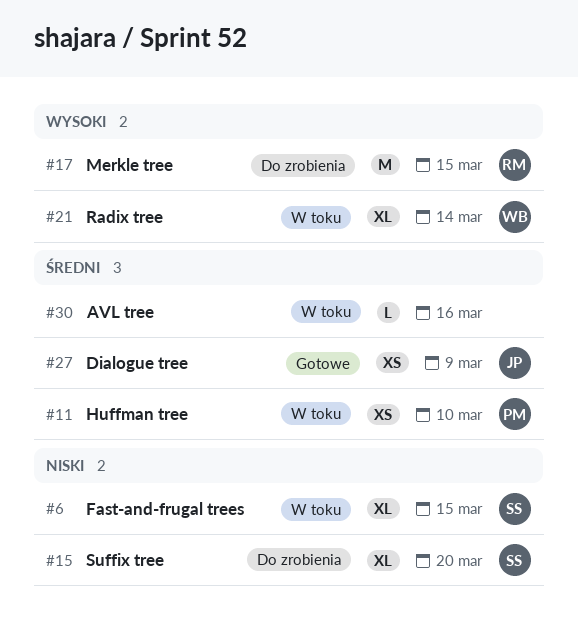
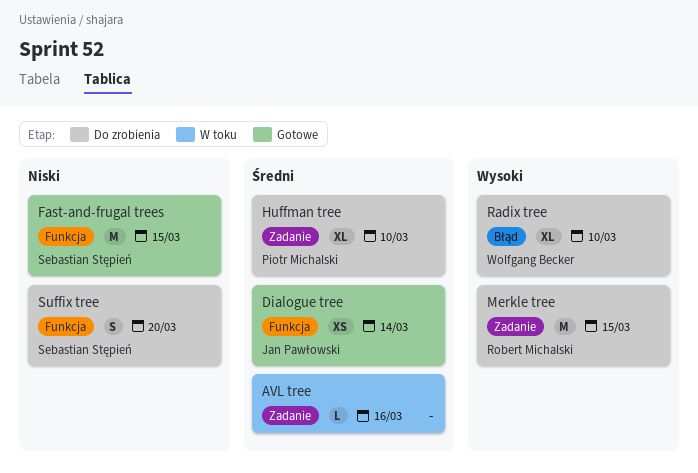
Dialogue tree, due: Mar 9 -> Mar 14
Fast-and-frugal trees, status: W toku -> Gotowe
Fast-and-frugal trees, estimate: XL -> M
Huffman tree, status: W toku -> Do zrobienia
Huffman tree, estimate: XS -> XL
Radix tree, status: W toku -> Do zrobienia
Radix tree, due: Mar 14 -> Mar 10
Suffix tree, estimate: XL -> S

